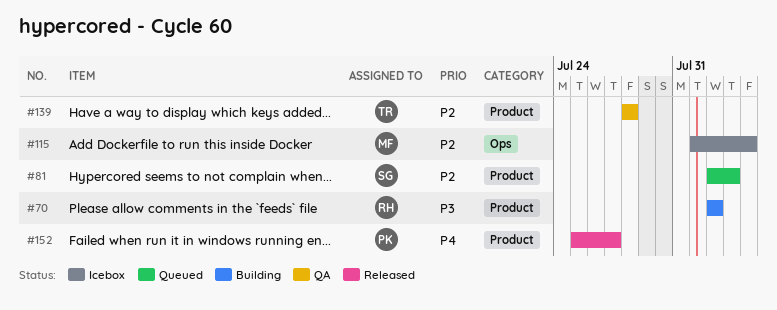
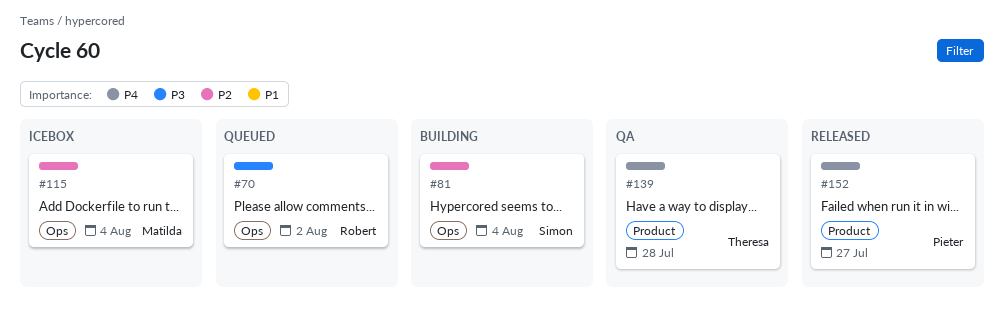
#70, status: Building -> Queued
#70, label: Product -> Ops
#81, status: Queued -> Building
#81, label: Product -> Ops
#81, due: Aug 3 -> Aug 4
#139, priority: P2 -> P4

